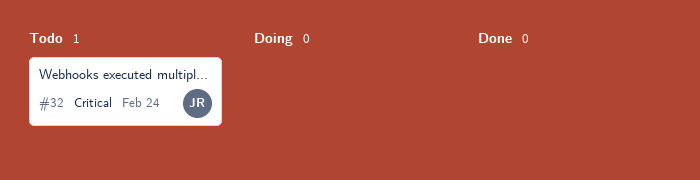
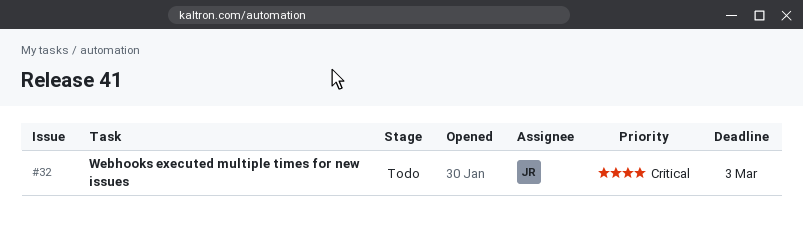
#32, due: Feb 24 -> Mar 3

